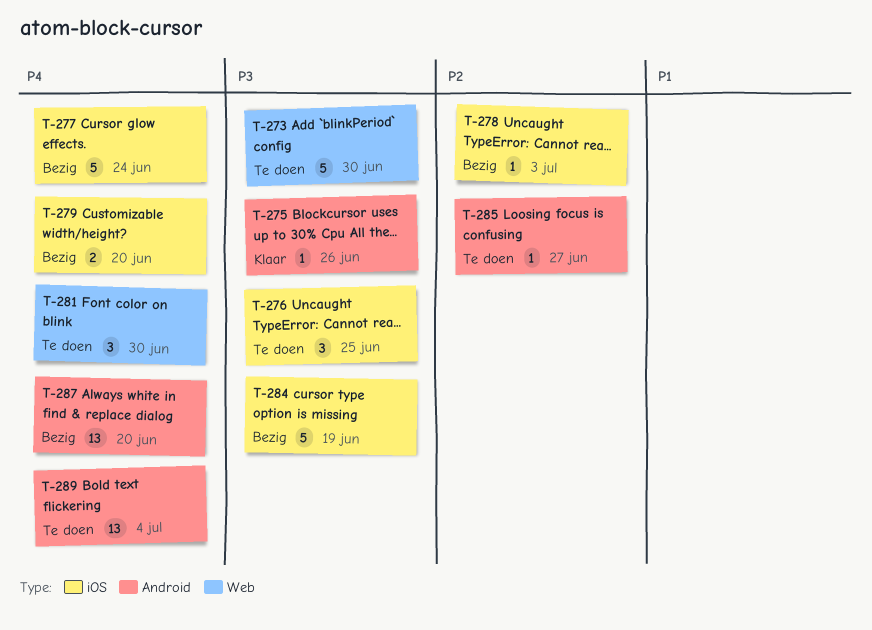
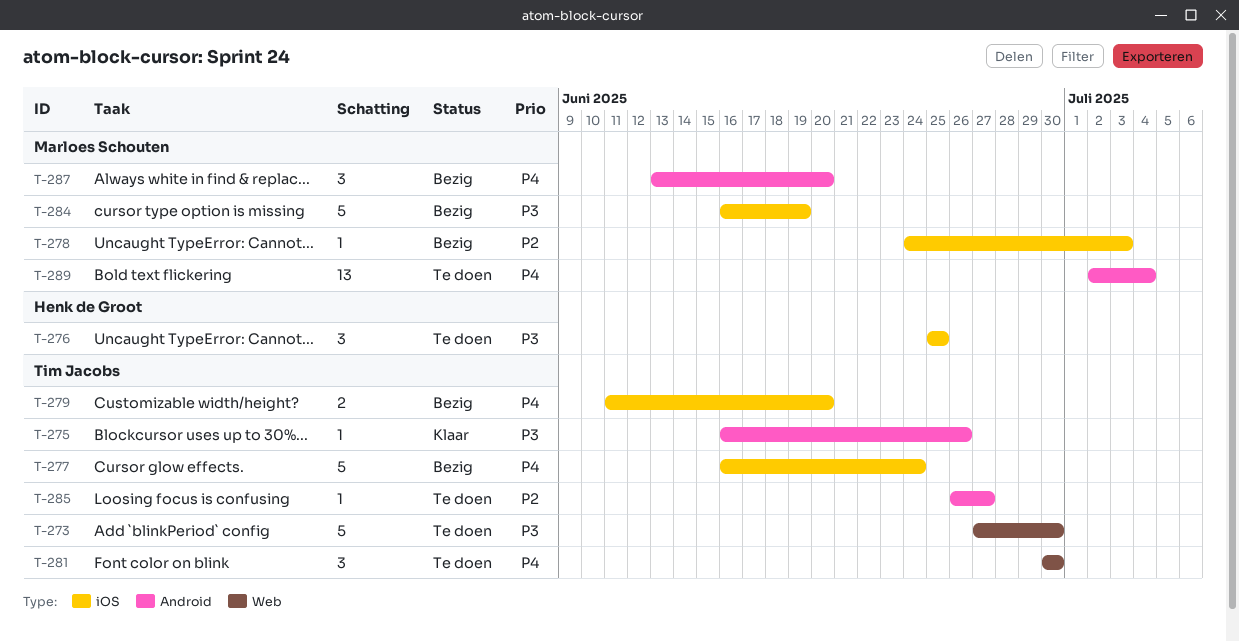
T-287, estimate: 13 -> 3

